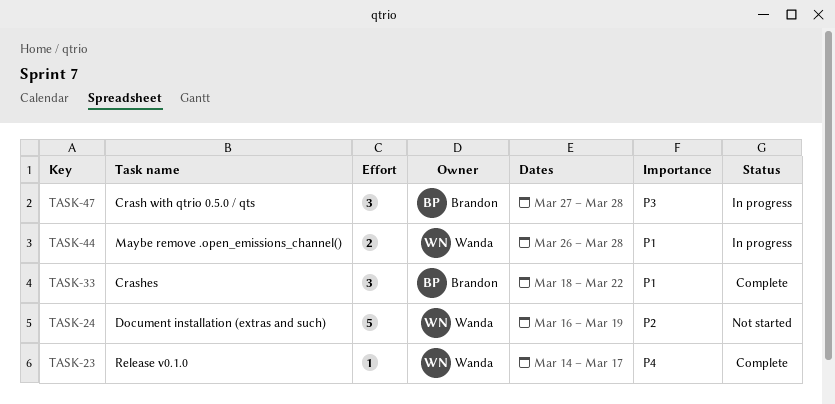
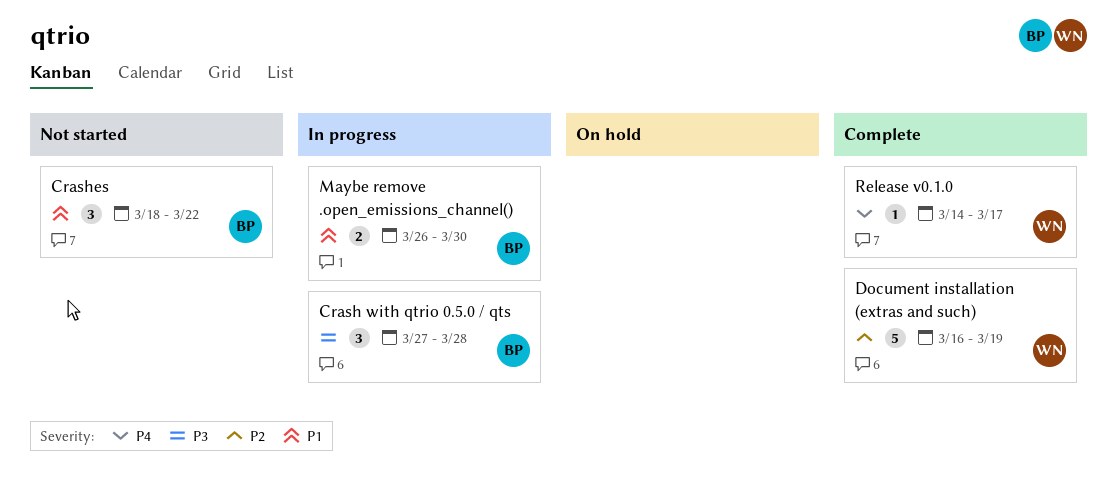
Crashes, status: Complete -> Not started
Document installation (extras and such), status: Not started -> Complete
Maybe remove .open_emissions_channel(), owner: Wanda -> Brandon
Maybe remove .open_emissions_channel(), due: Mar 28 -> Mar 30

